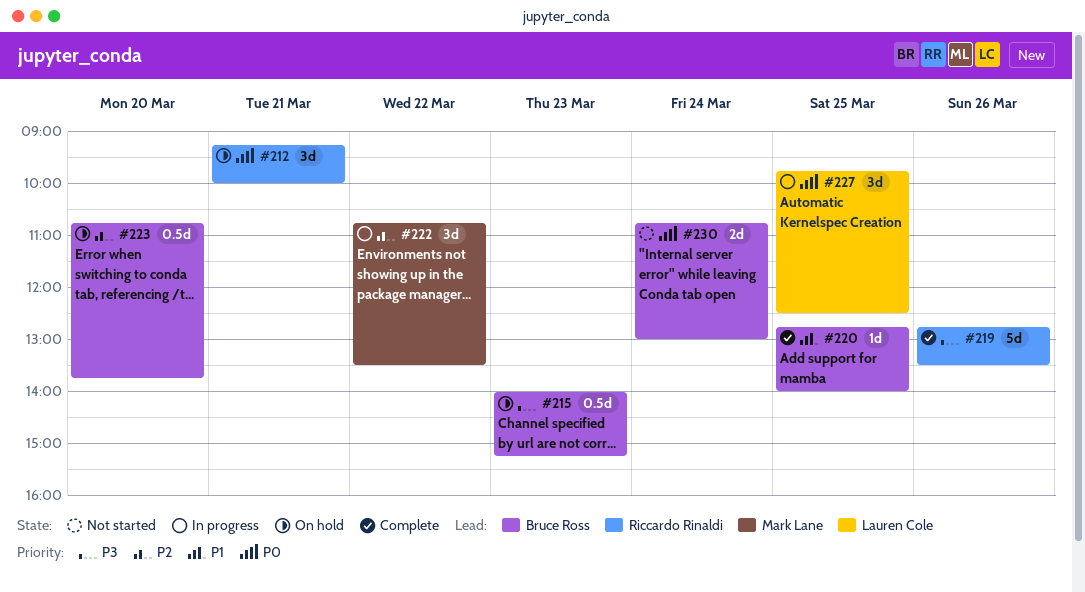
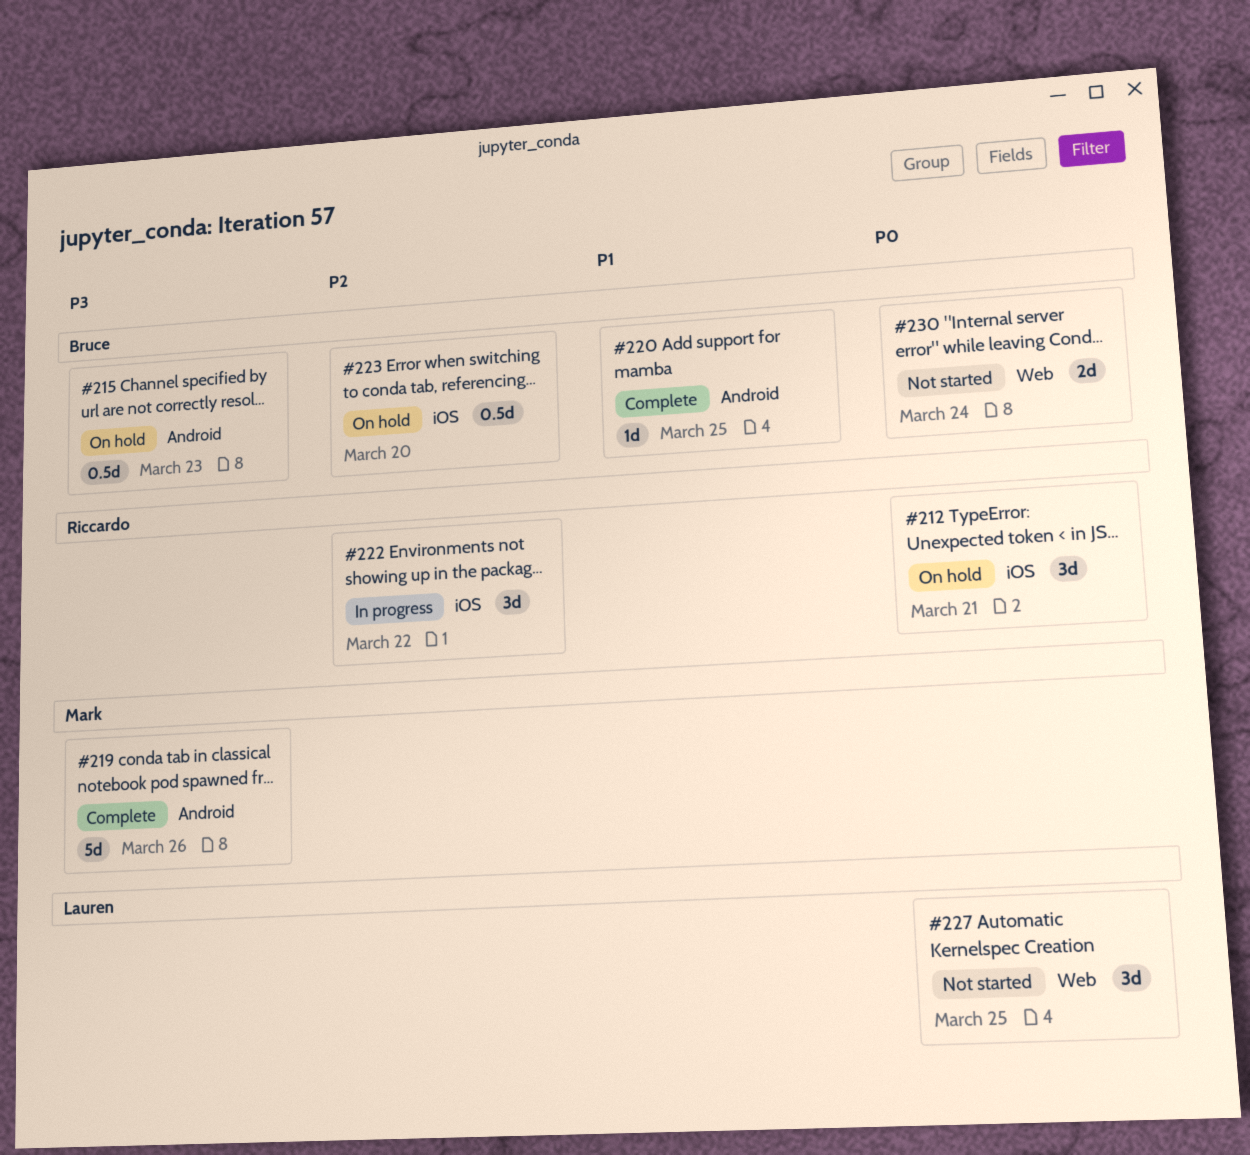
#219, owner: Riccardo Rinaldi -> Mark Lane
#222, owner: Mark Lane -> Riccardo Rinaldi
#227, status: In progress -> Not started

